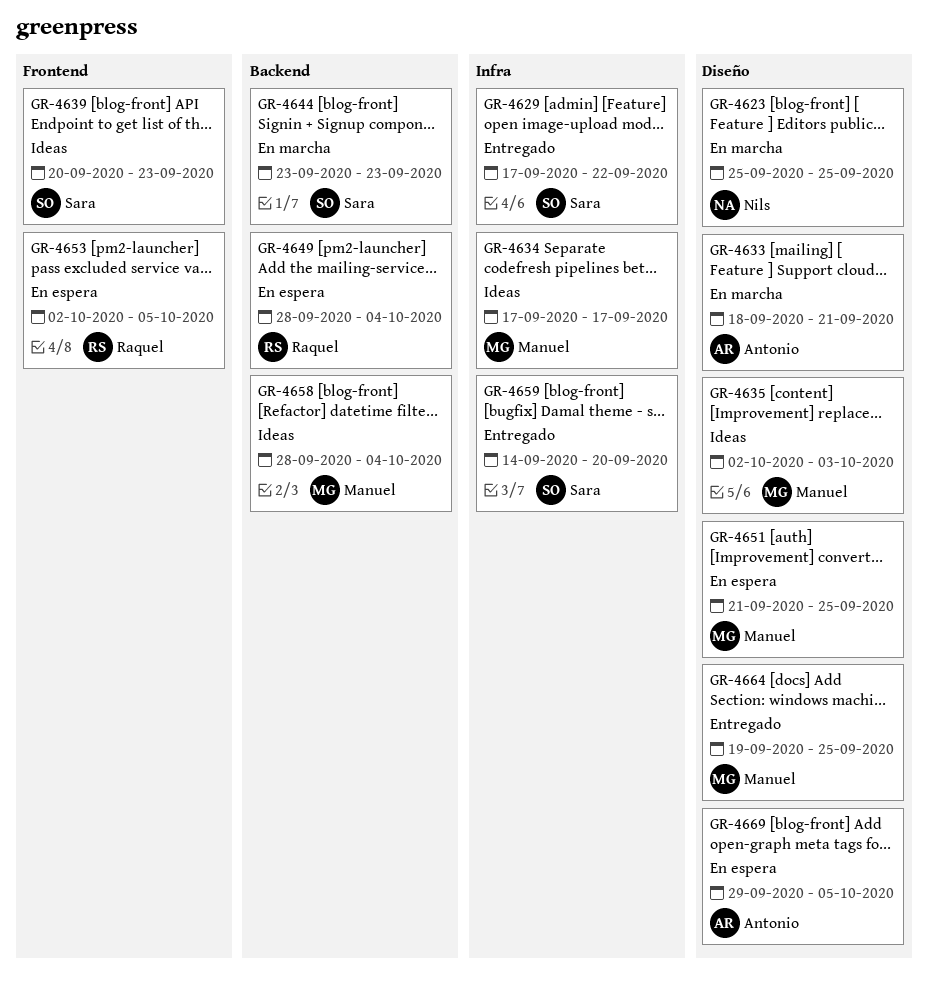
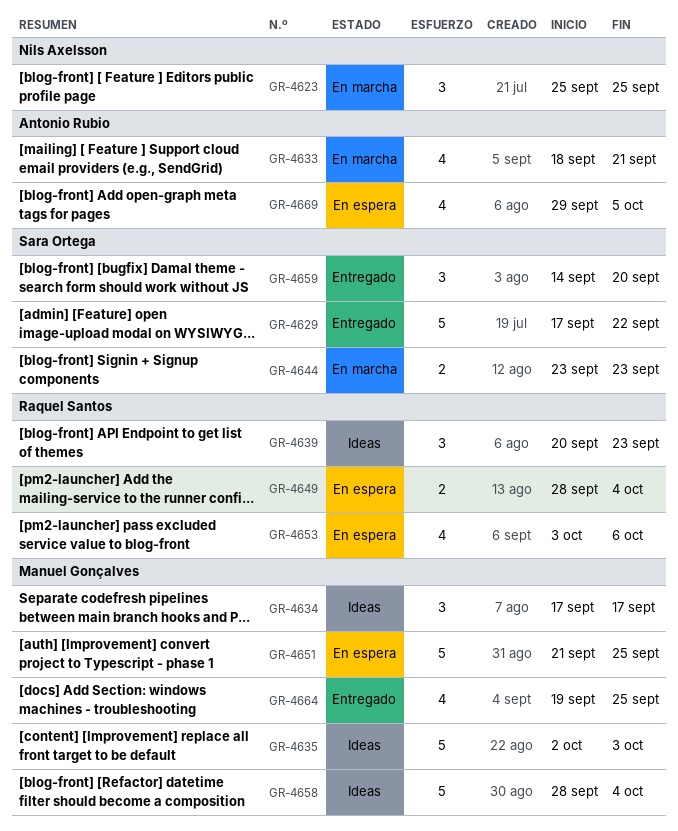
GR-4639, owner: Sara Ortega -> Raquel Santos
GR-4653, start: Oct 2 -> Oct 3
GR-4653, due: Oct 5 -> Oct 6

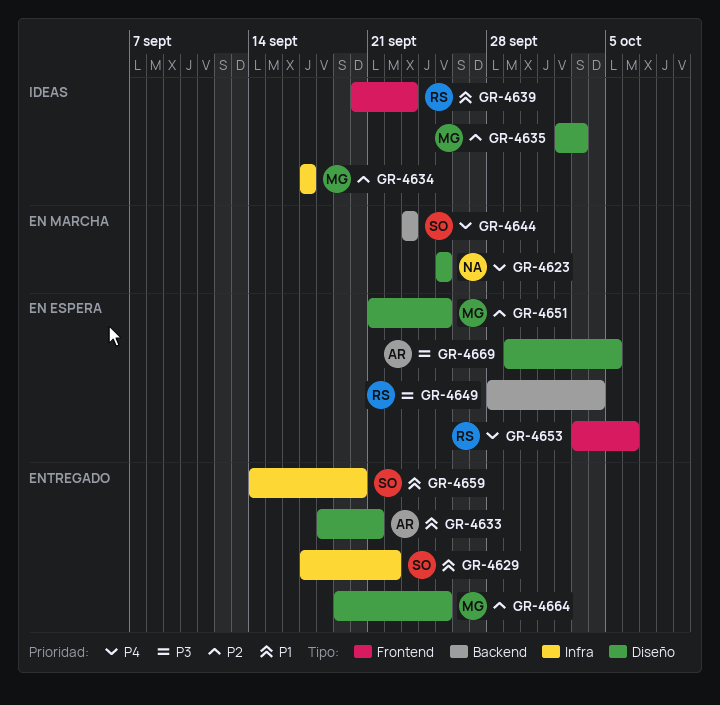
GR-4633, status: En marcha -> Entregado
GR-4658: present -> none

